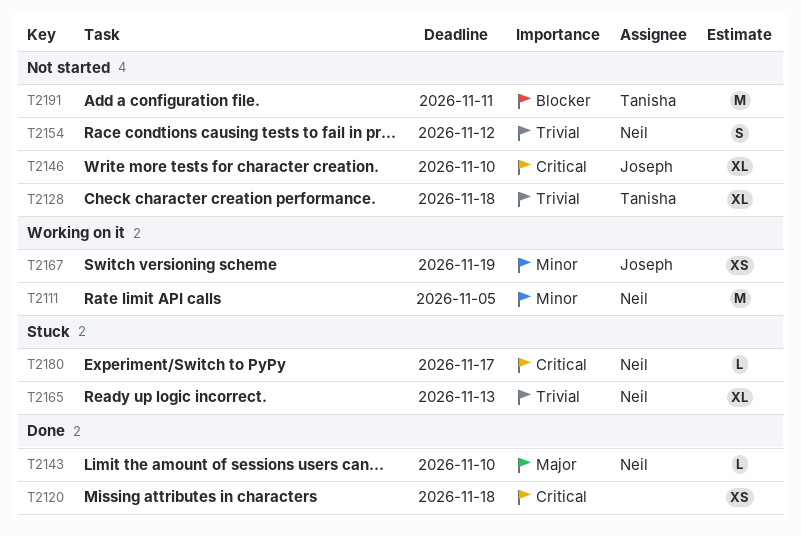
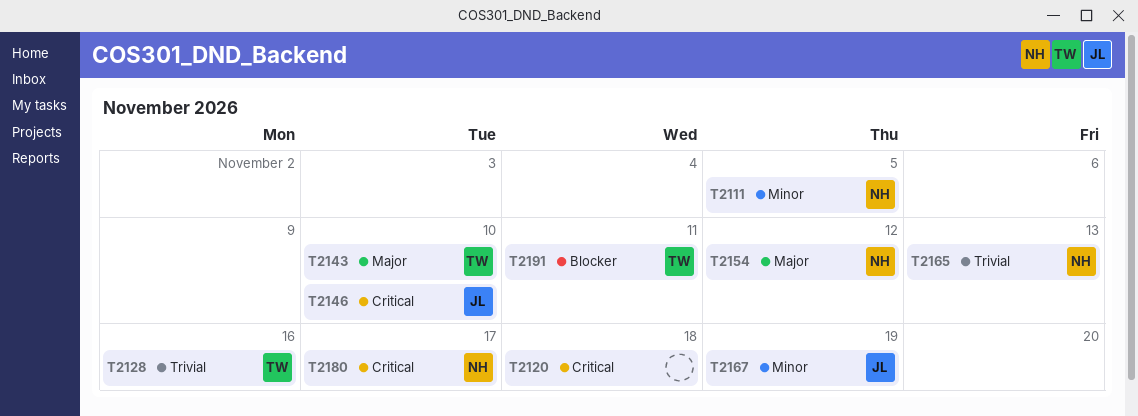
T2128, due: Nov 18 -> Nov 16
T2143, owner: Neil -> Tanisha
T2154, priority: Trivial -> Major

